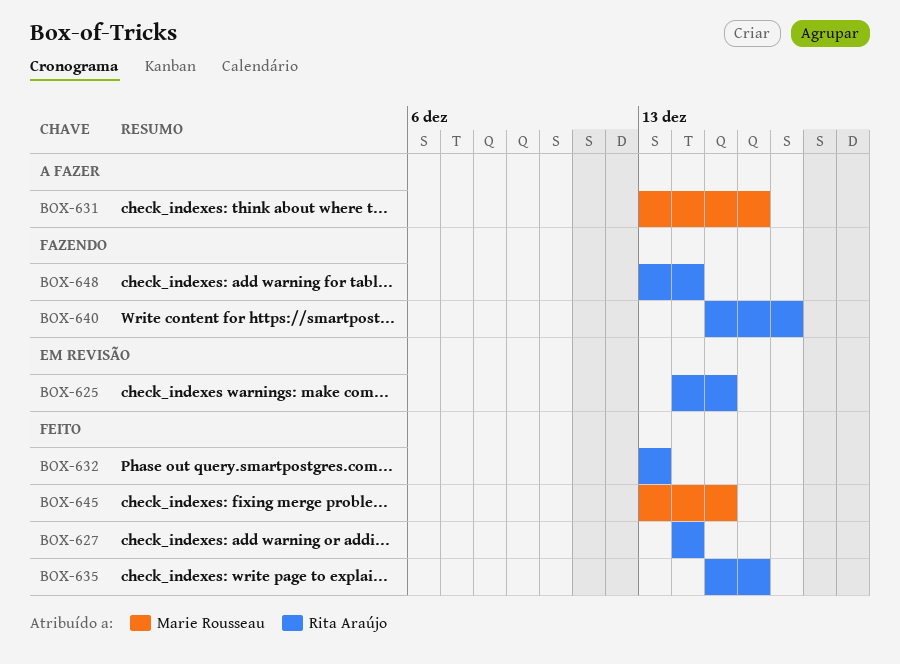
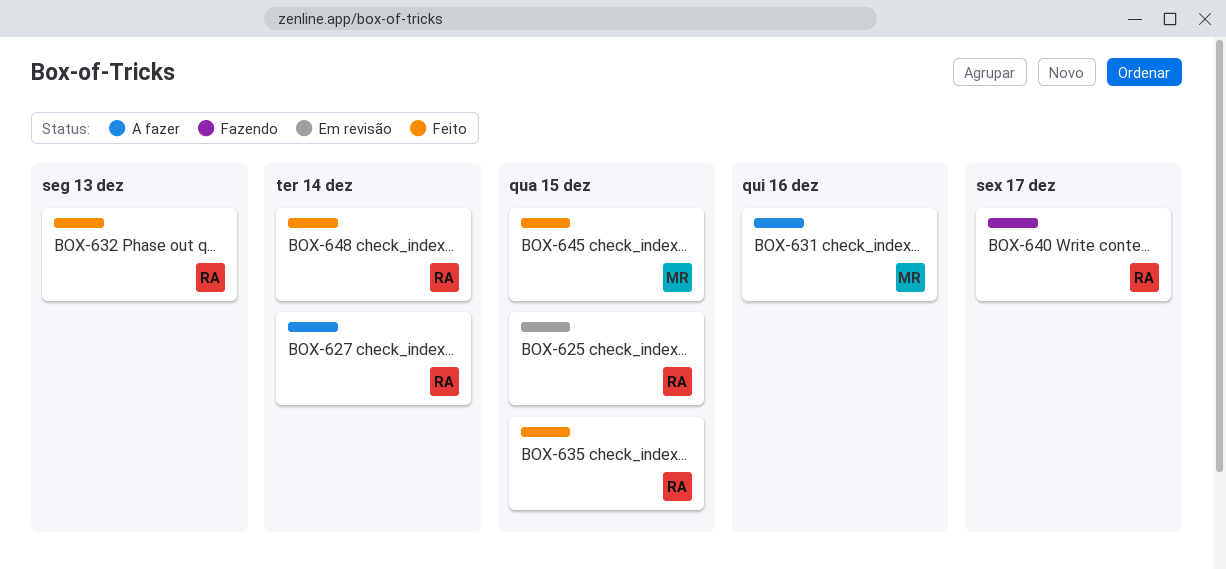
BOX-627, status: Feito -> A fazer
BOX-635, due: Dec 16 -> Dec 15
BOX-648, status: Fazendo -> Feito

